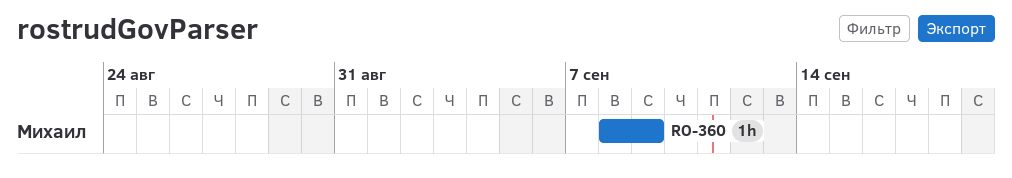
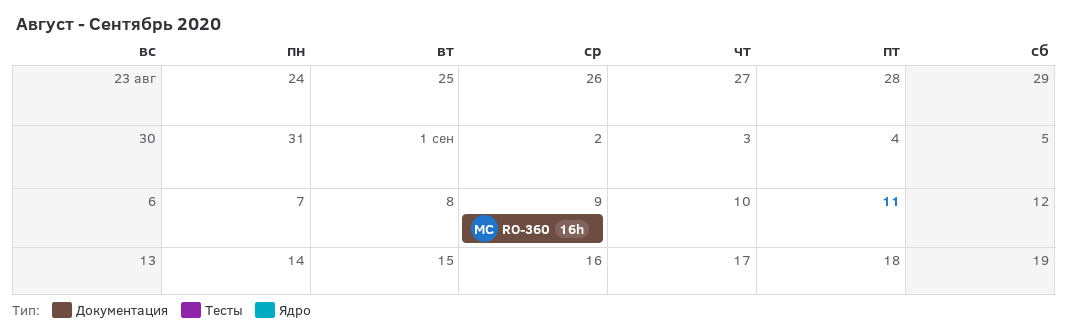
RO-360, estimate: 1h -> 16h
RO-360, start: Sep 8 -> Sep 9

